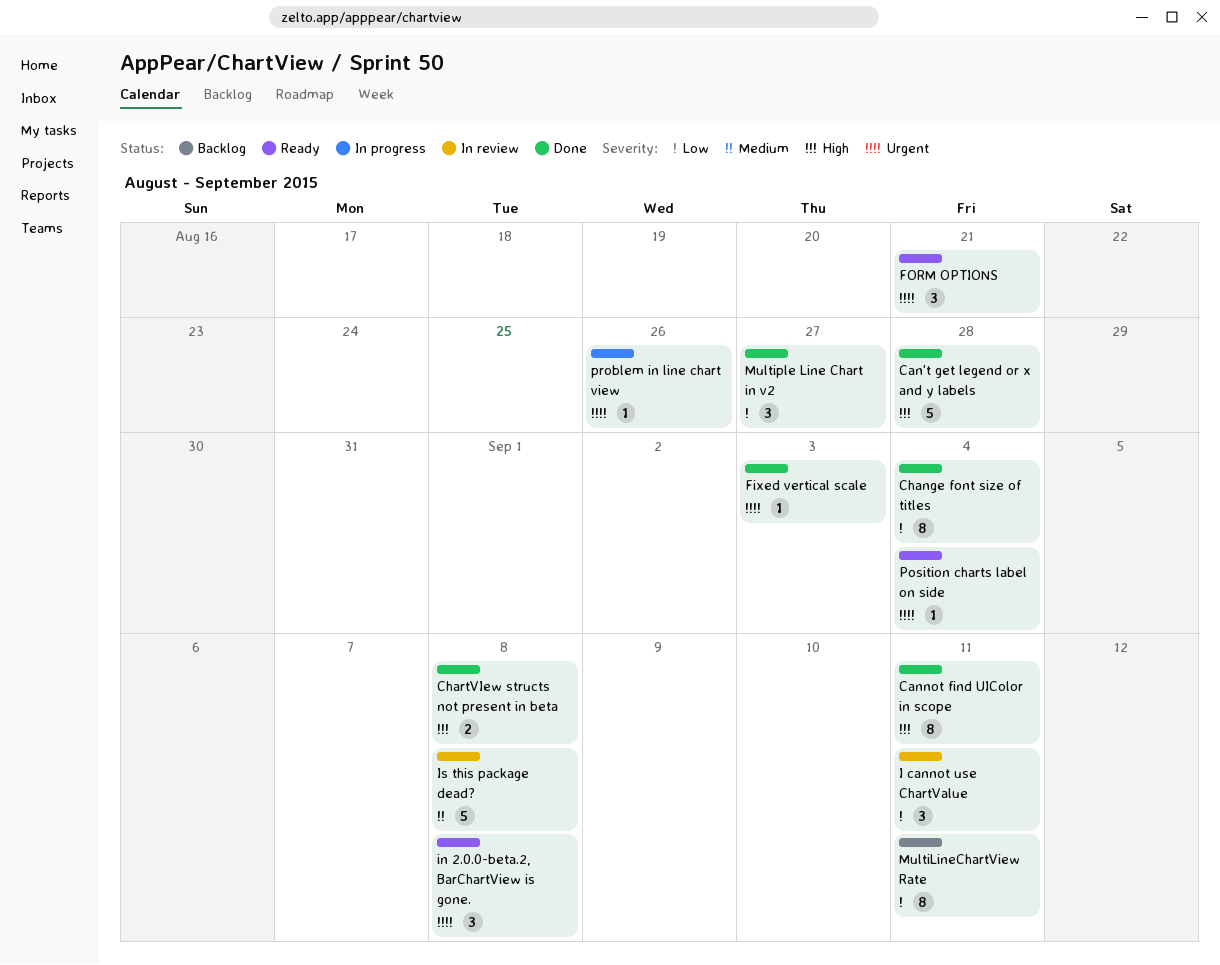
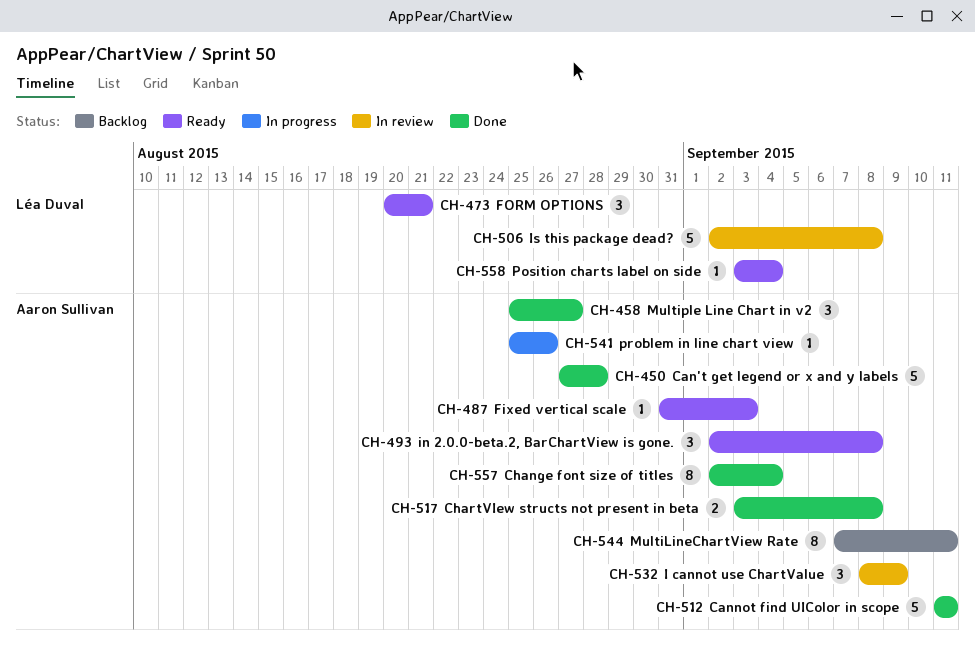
Cannot find UIColor in scope, estimate: 8 -> 5
Fixed vertical scale, status: Done -> Ready
I cannot use ChartValue, due: Sep 11 -> Sep 9

